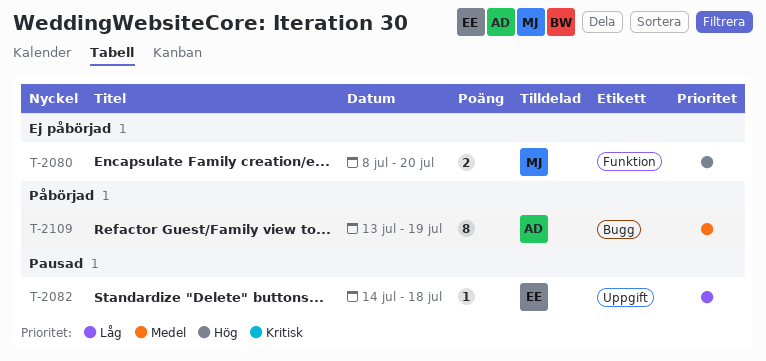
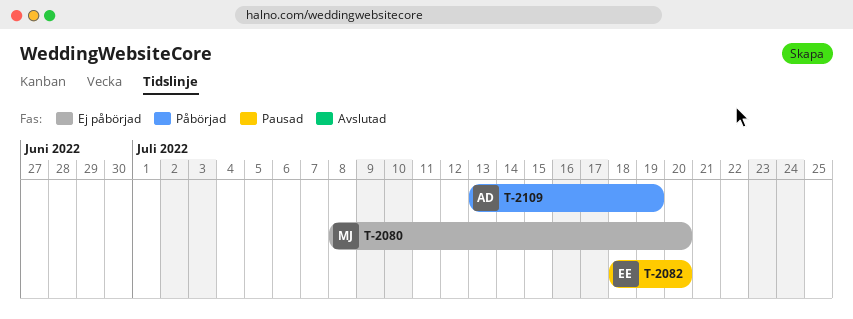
T-2082, start: Jul 14 -> Jul 18
T-2082, due: Jul 18 -> Jul 20

